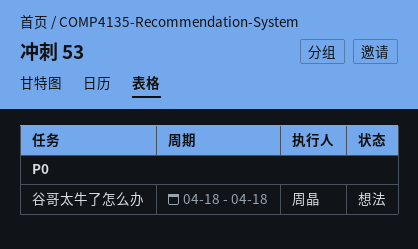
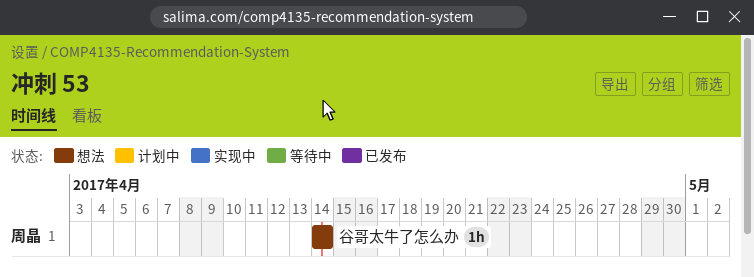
谷哥太牛了怎么办, start: Apr 18 -> Apr 14
谷哥太牛了怎么办, due: Apr 18 -> Apr 14

